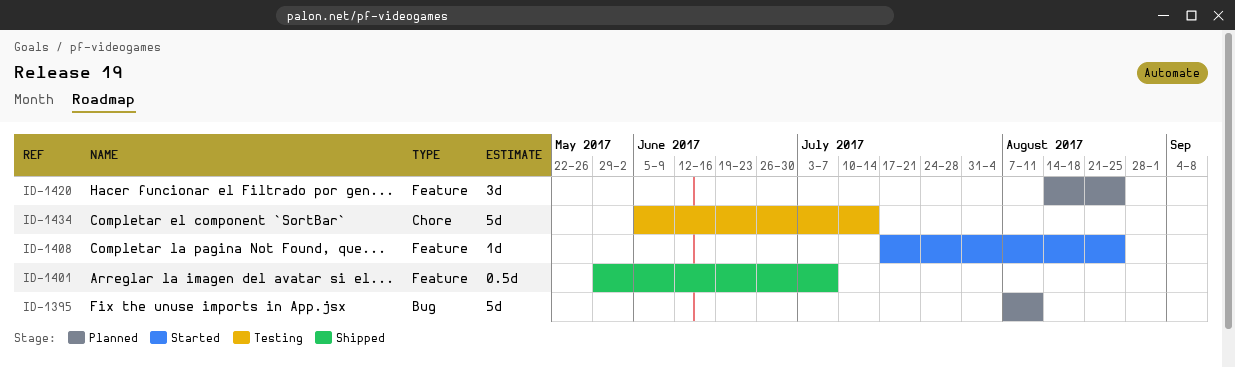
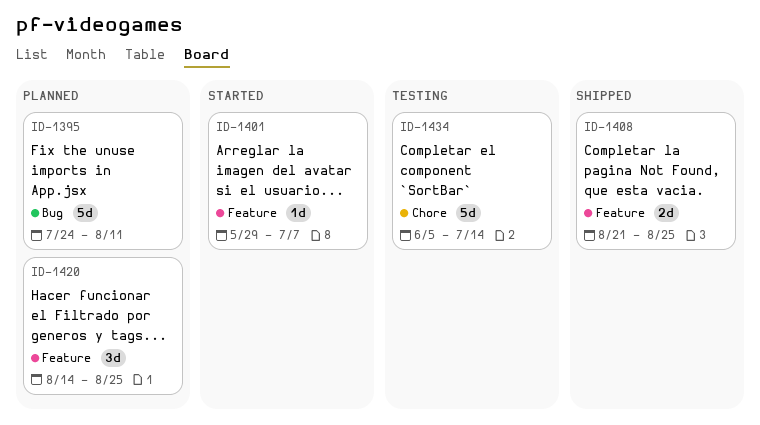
ID-1395, start: Aug 7 -> Jul 24
ID-1401, status: Shipped -> Started
ID-1401, estimate: 0.5d -> 1d
ID-1408, status: Started -> Shipped
ID-1408, estimate: 1d -> 2d
ID-1408, start: Jul 17 -> Aug 21

